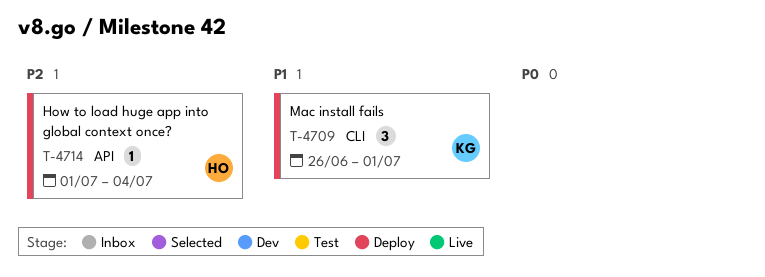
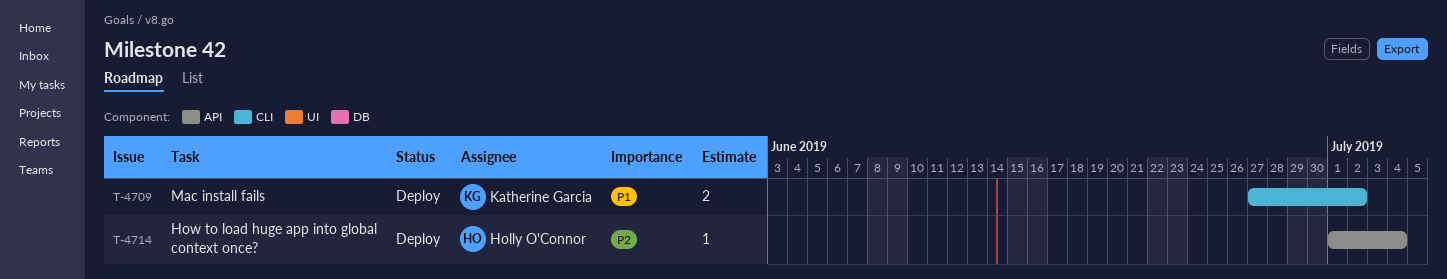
T-4709, estimate: 3 -> 2
T-4709, start: Jun 26 -> Jun 27
T-4709, due: Jul 1 -> Jul 2

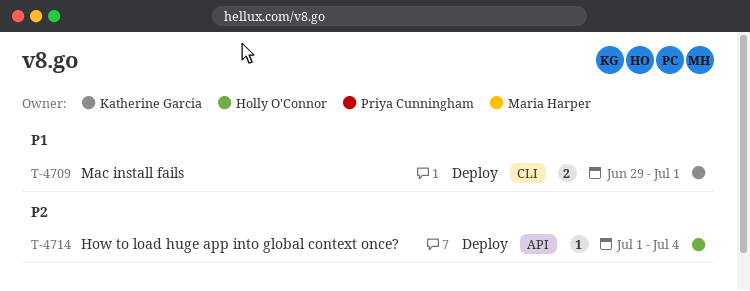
T-4709, start: Jun 27 -> Jun 29
T-4709, due: Jul 2 -> Jul 1

